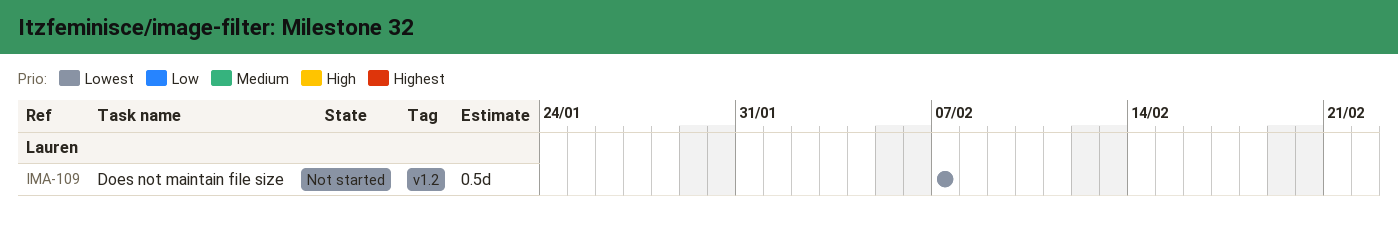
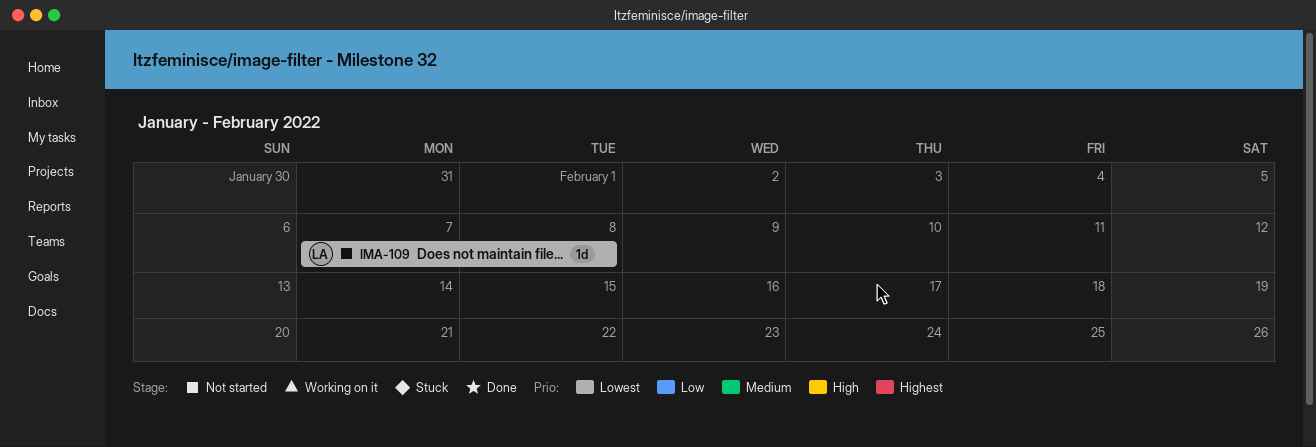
IMA-109, estimate: 0.5d -> 1d
IMA-109, due: Feb 7 -> Feb 8

